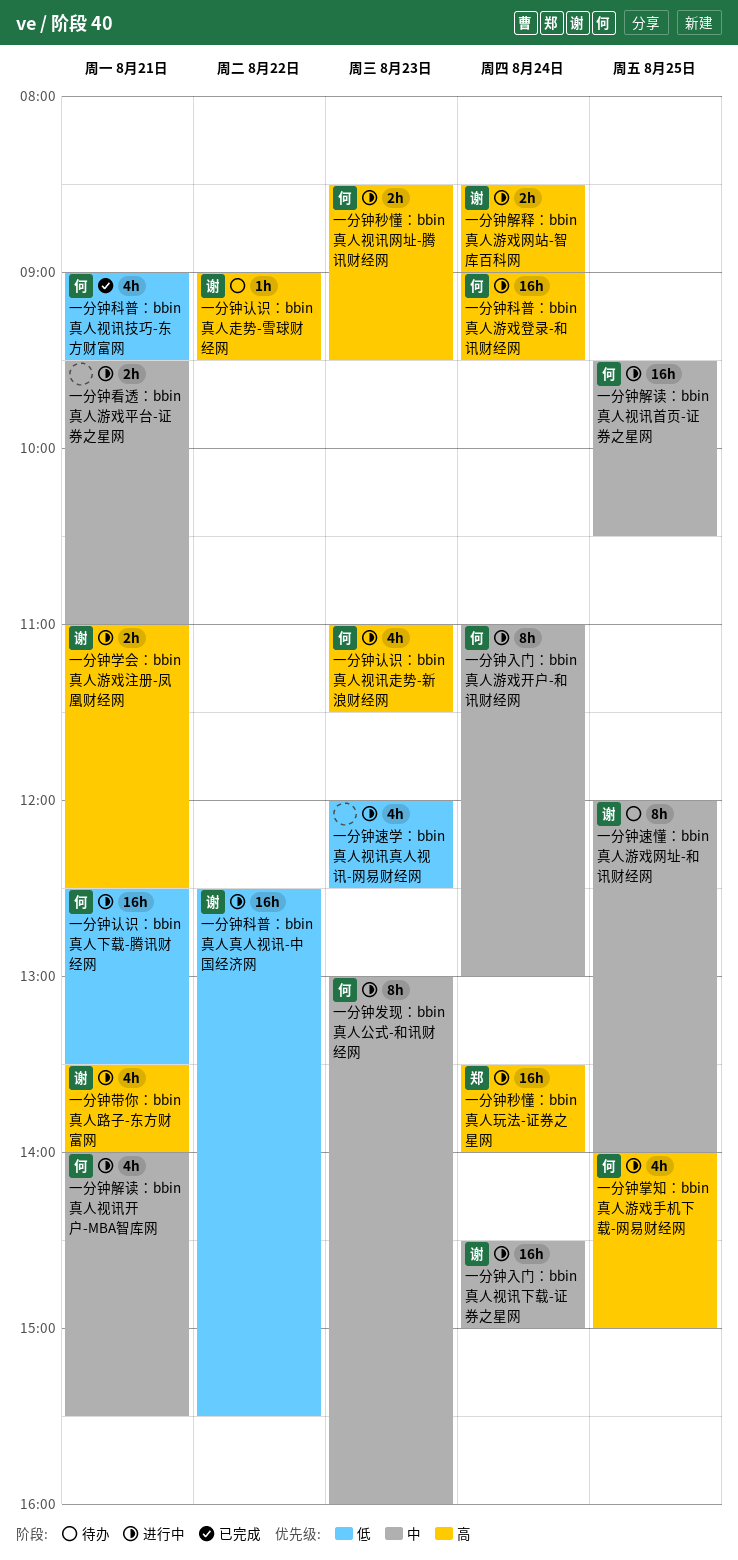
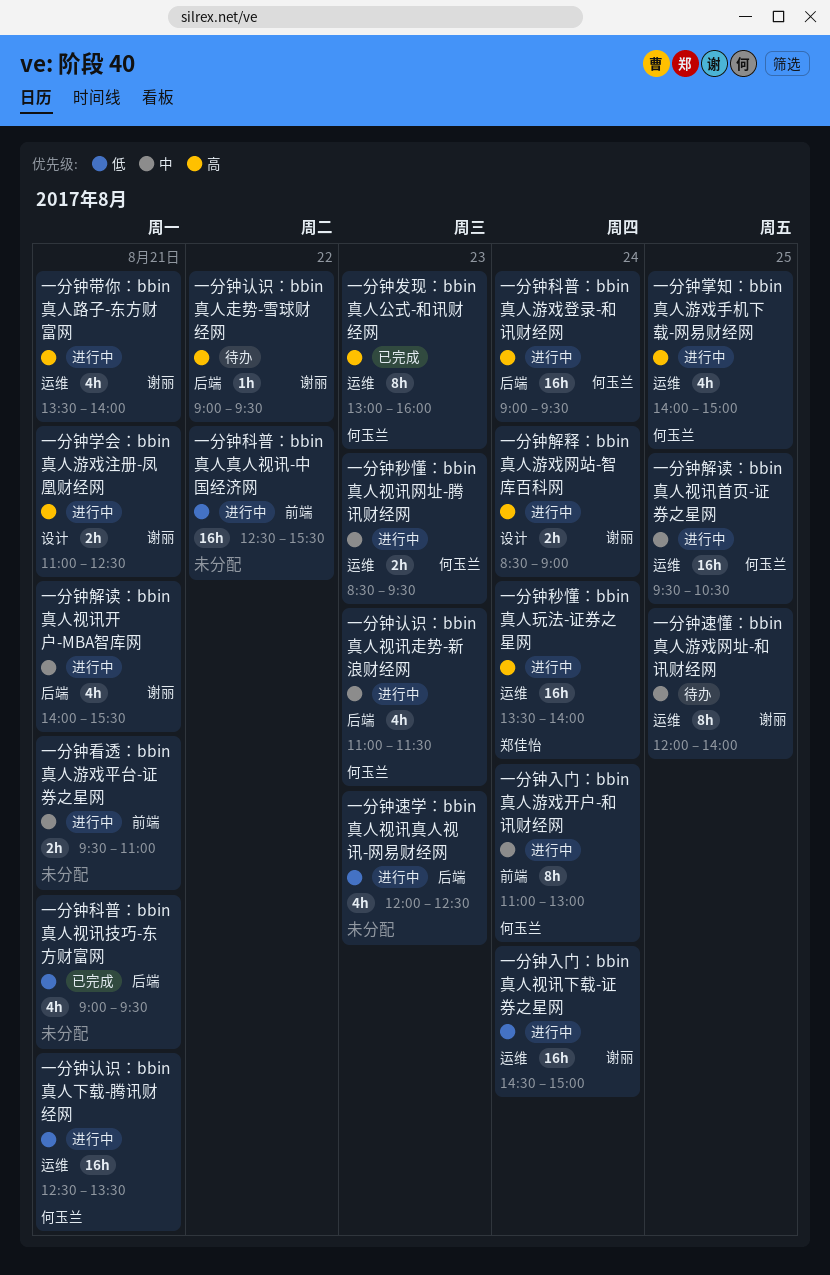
一分钟入门：bbin真人视讯下载-证券之星网, priority: 中 -> 低
一分钟发现：bbin真人公式-和讯财经网, status: 进行中 -> 已完成
一分钟发现：bbin真人公式-和讯财经网, priority: 中 -> 高
一分钟科普：bbin真人真人视讯-中国经济网, owner: 谢丽 -> none
一分钟科普：bbin真人视讯技巧-东方财富网, owner: 何玉兰 -> none
一分钟秒懂：bbin真人视讯网址-腾讯财经网, priority: 高 -> 中
一分钟解读：bbin真人视讯开户-MBA智库网, owner: 何玉兰 -> 谢丽
一分钟认识：bbin真人视讯走势-新浪财经网, priority: 高 -> 中

